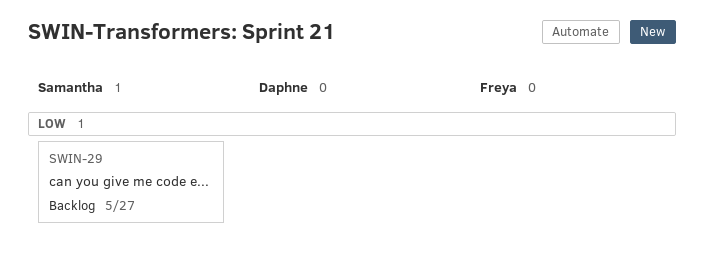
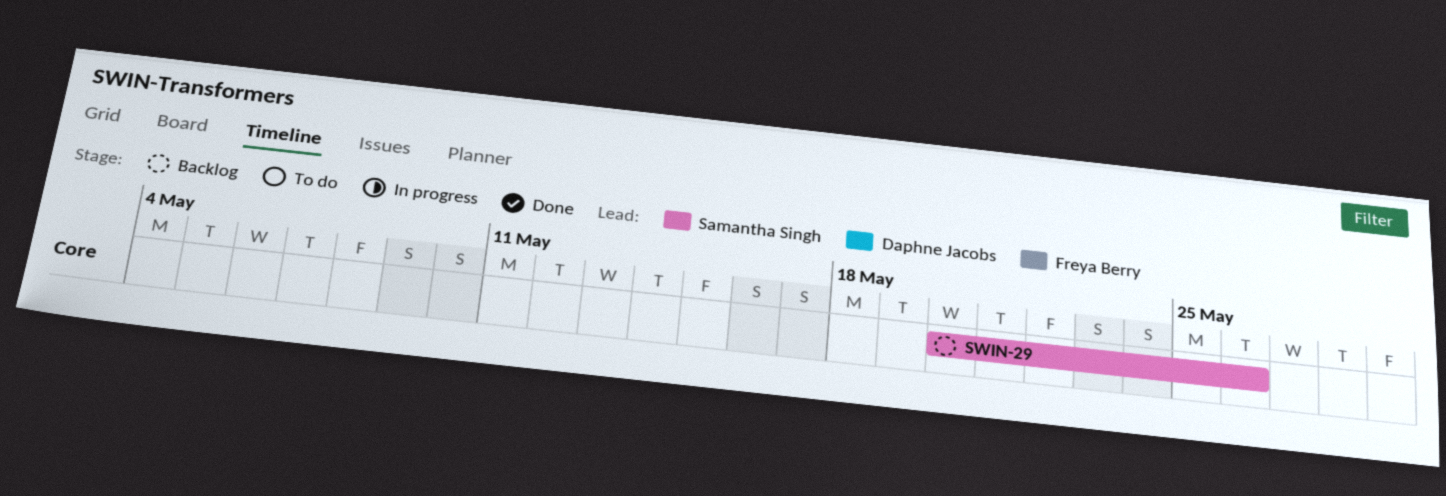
SWIN-29, due: May 27 -> May 26

